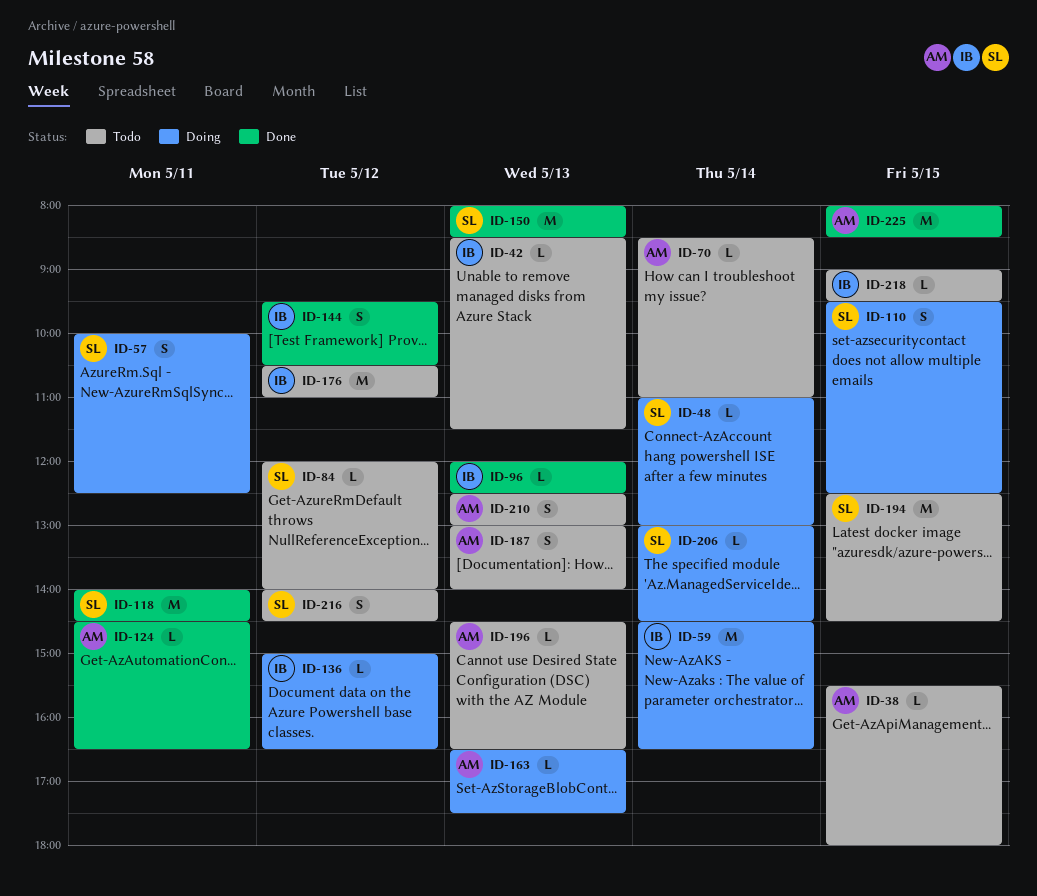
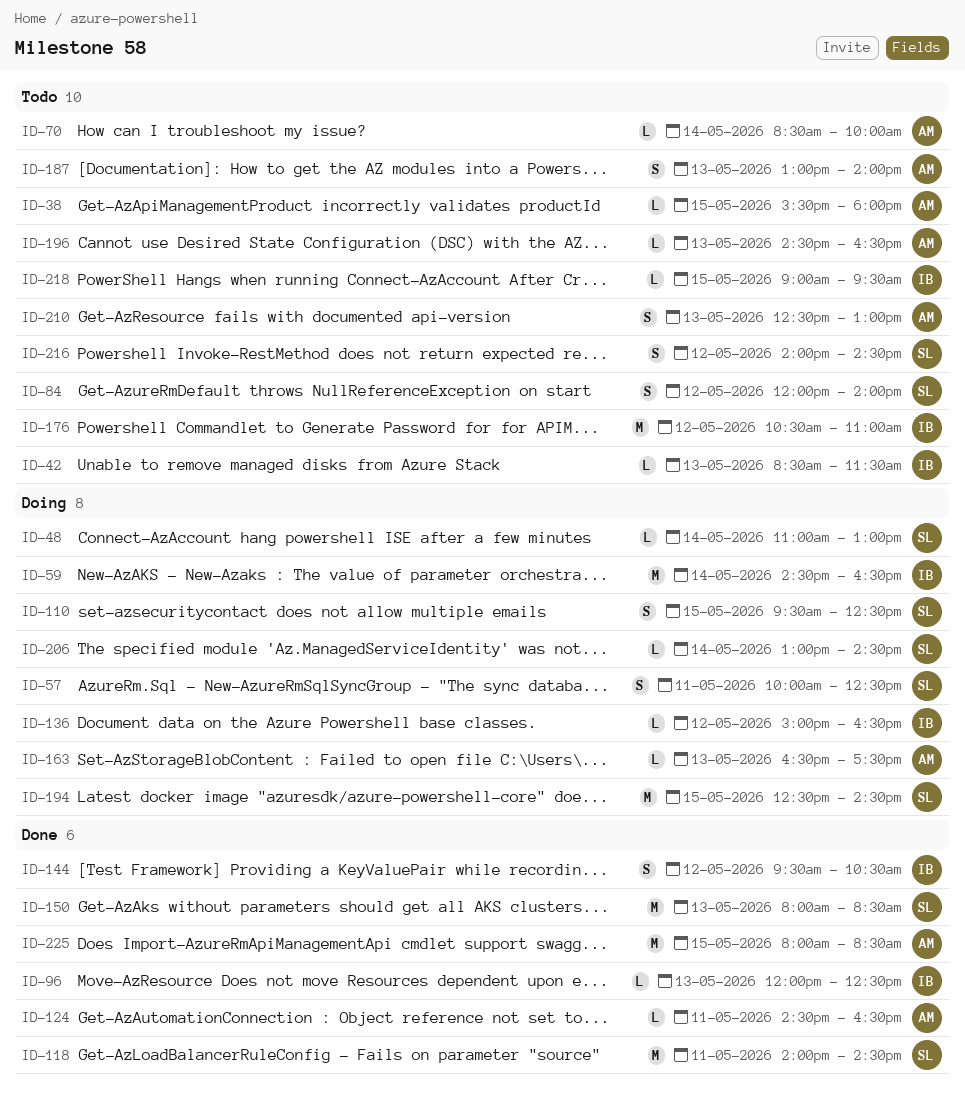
ID-70, ends: 11:00 -> 10:00
ID-84, estimate: L -> S
ID-194, status: Todo -> Doing

